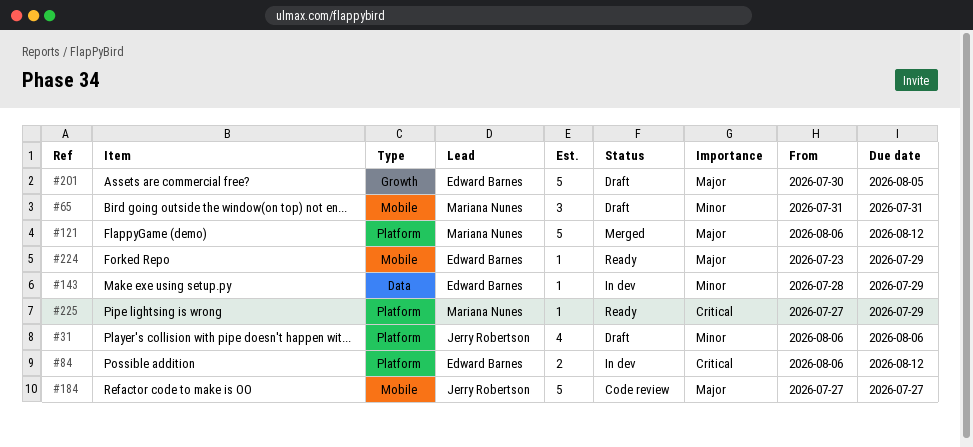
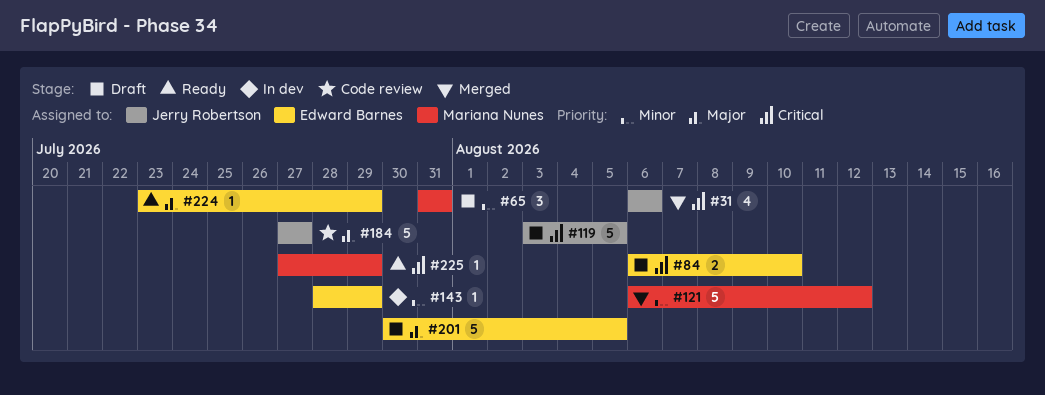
#31, status: Draft -> Merged
#31, priority: Minor -> Critical
#84, status: In dev -> Draft
#84, due: Aug 12 -> Aug 10
#119: none -> present
#121, priority: Major -> Minor

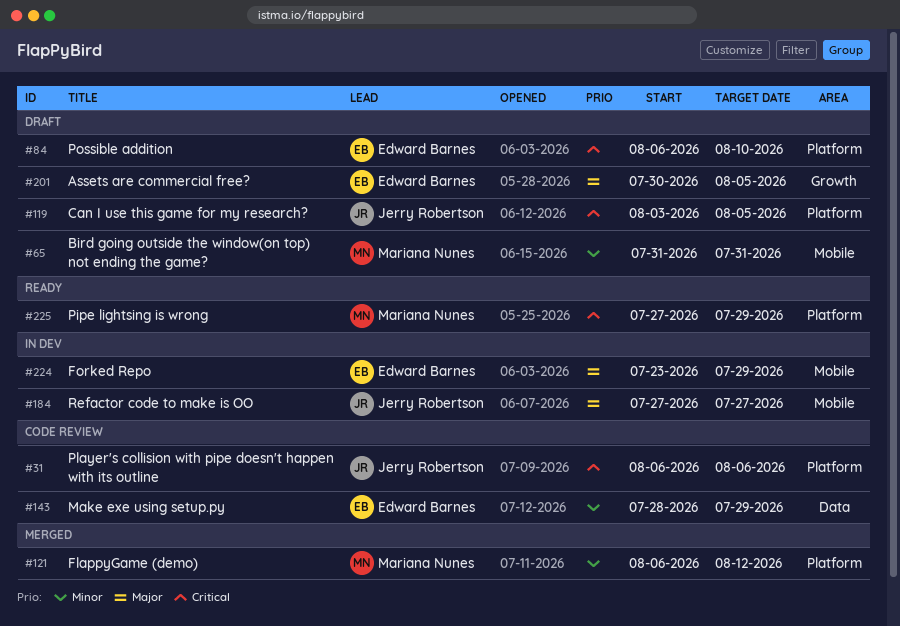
#31, status: Merged -> Code review
#143, status: In dev -> Code review
#184, status: Code review -> In dev
#224, status: Ready -> In dev

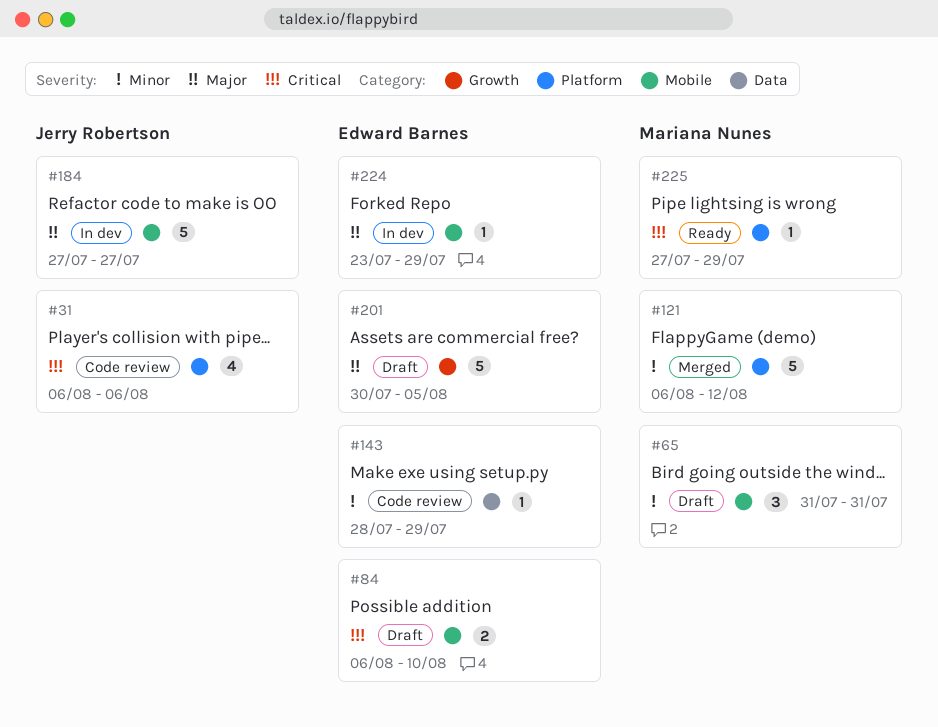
#84, label: Platform -> Mobile
#119: present -> none

